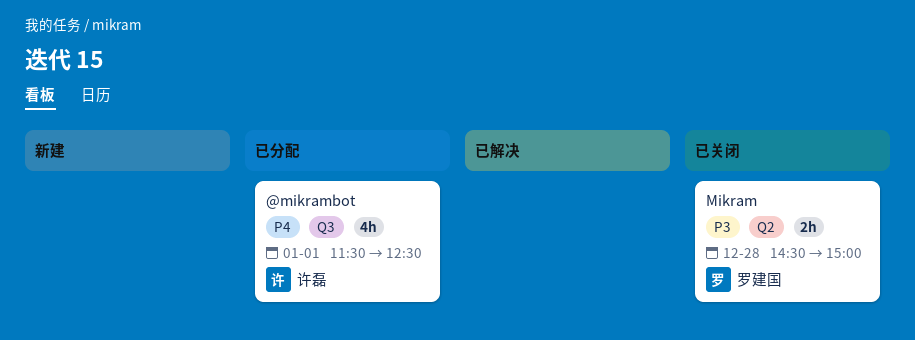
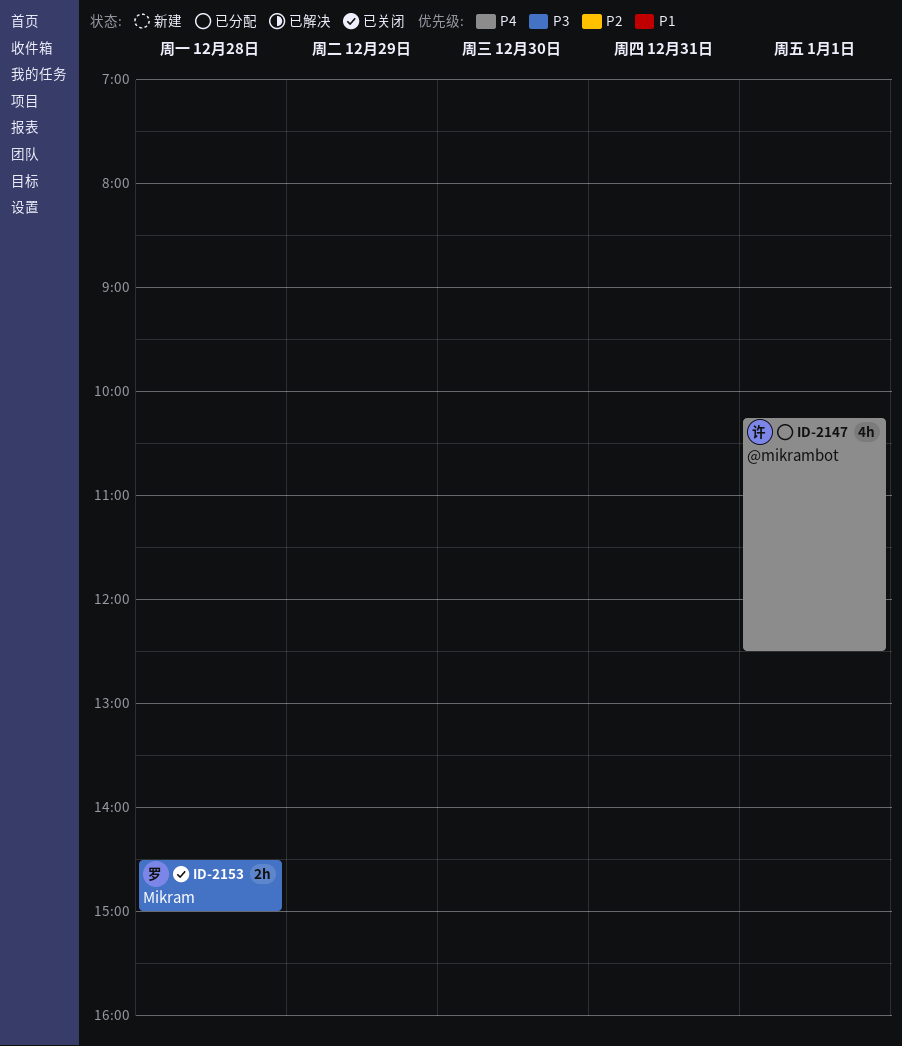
@mikrambot, begins: 11:30 -> 10:15

